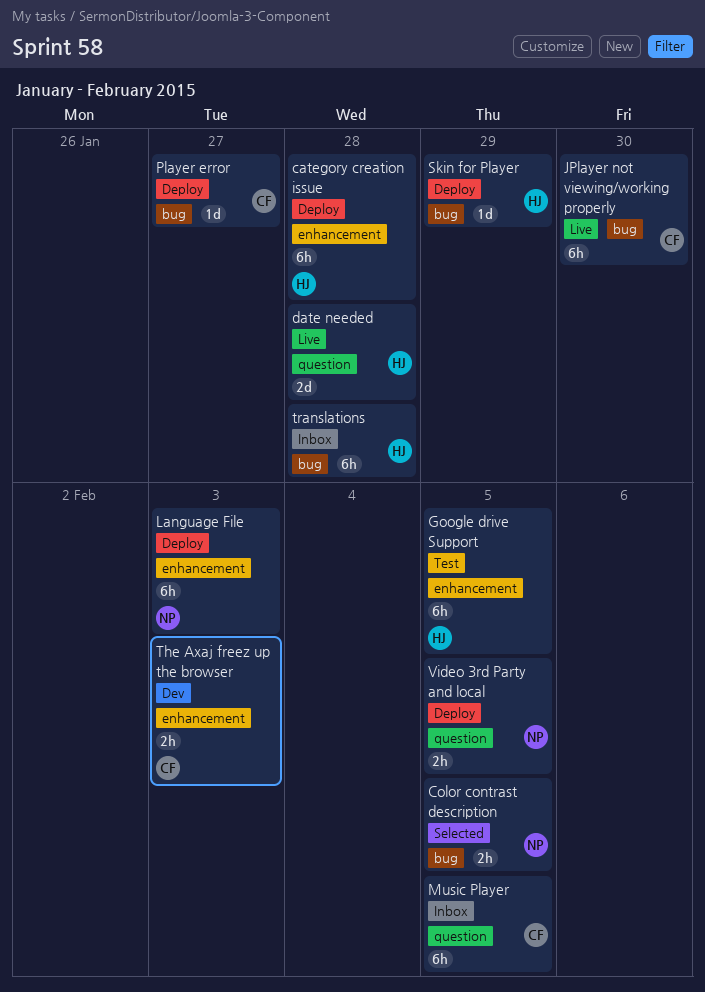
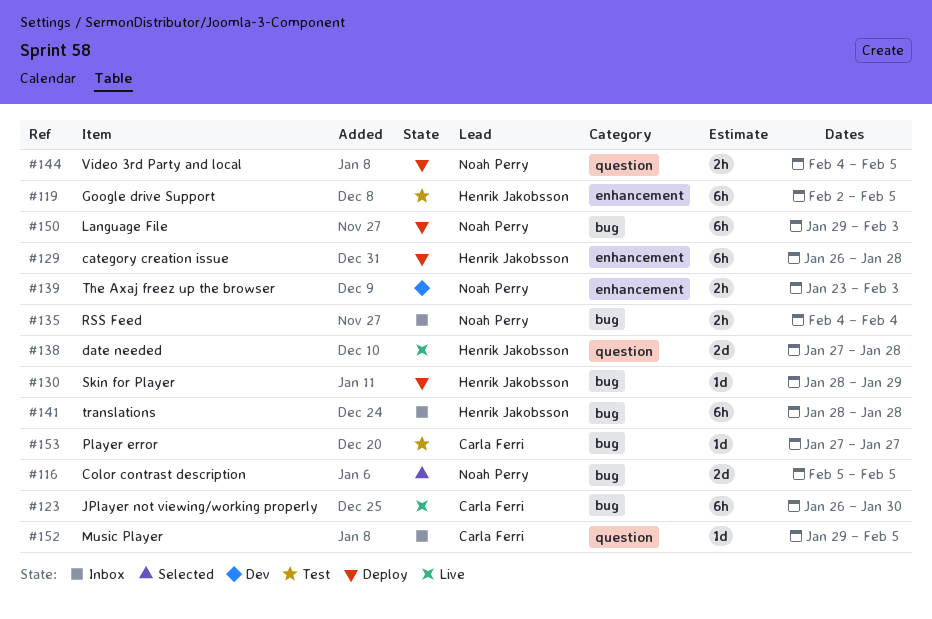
Color contrast description, estimate: 2h -> 2d
Language File, label: enhancement -> bug
Music Player, estimate: 6h -> 1d
Player error, status: Deploy -> Test
RSS Feed: none -> present
The Axaj freez up the browser, owner: Carla Ferri -> Noah Perry

